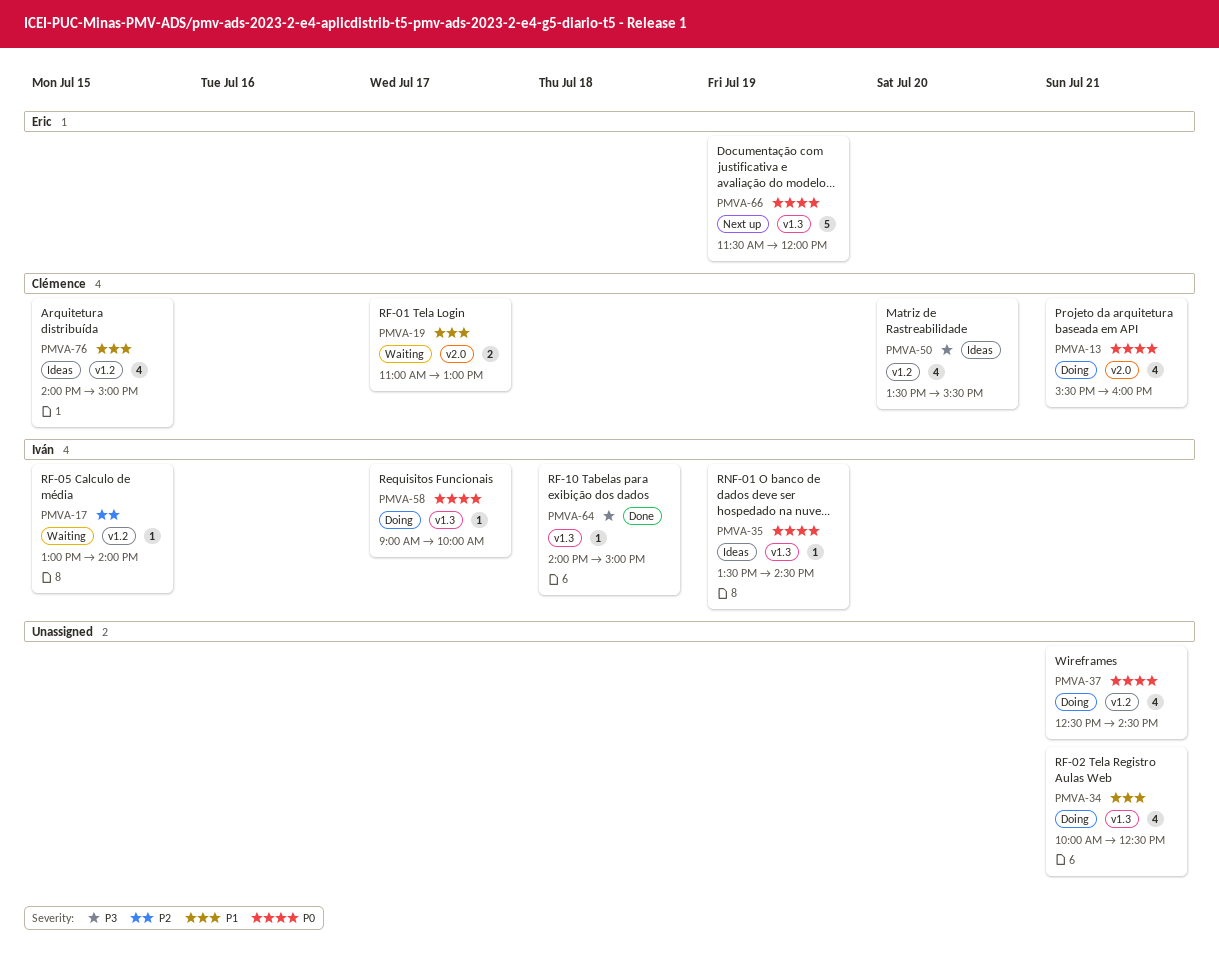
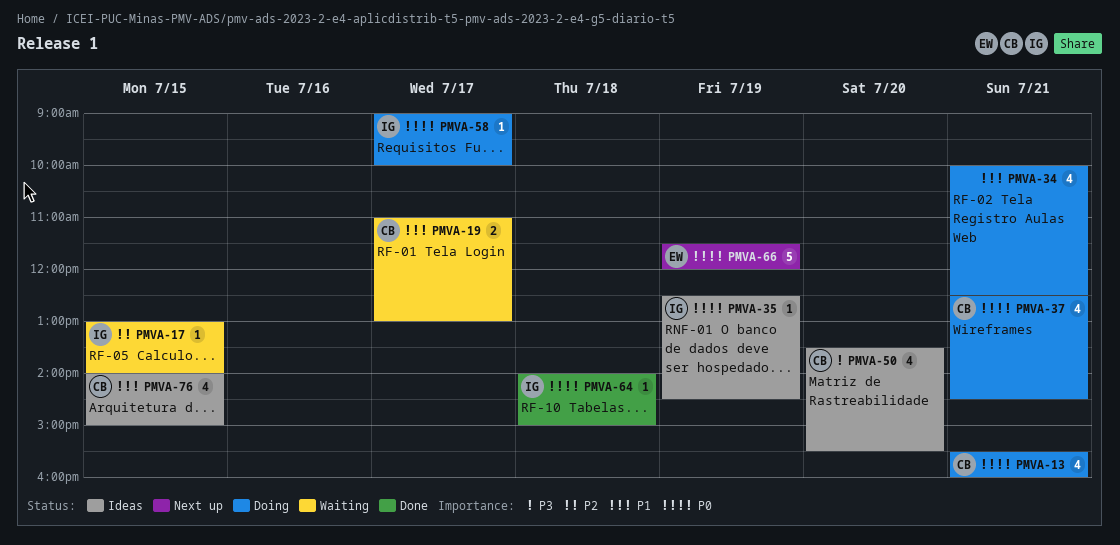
PMVA-35, begins: 13:30 -> 12:30
PMVA-37, owner: none -> Clémence
PMVA-64, priority: P3 -> P0

